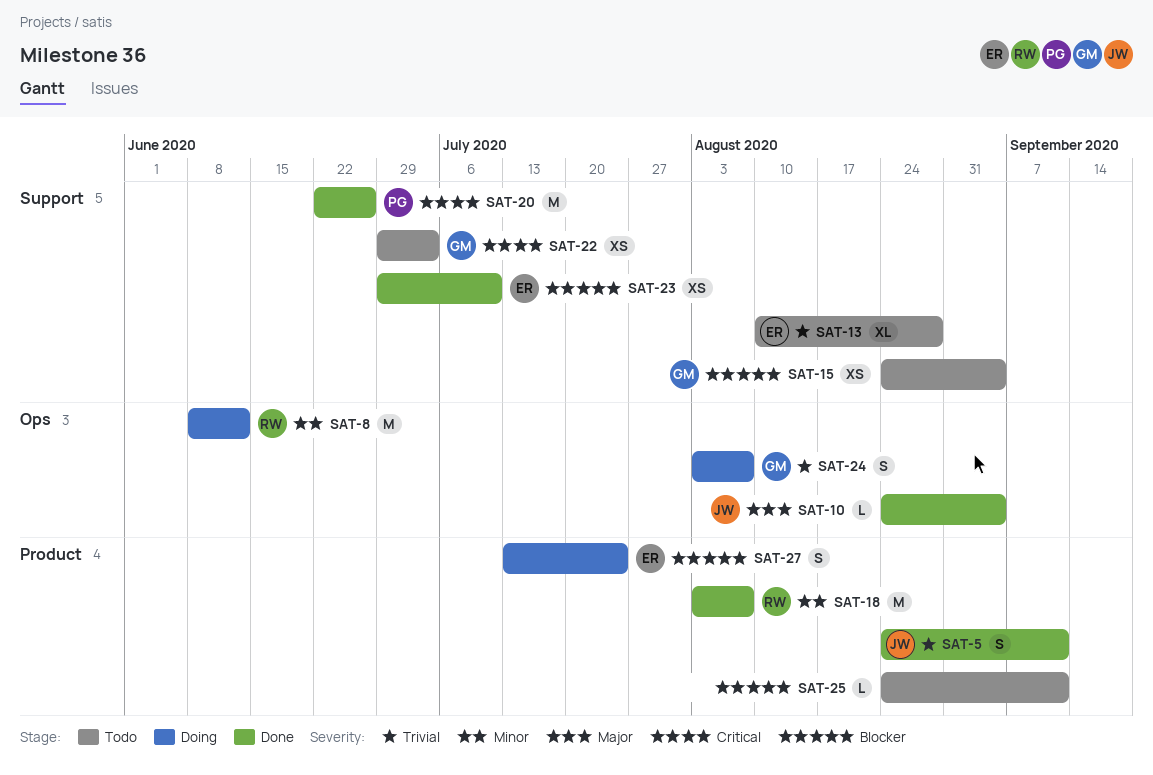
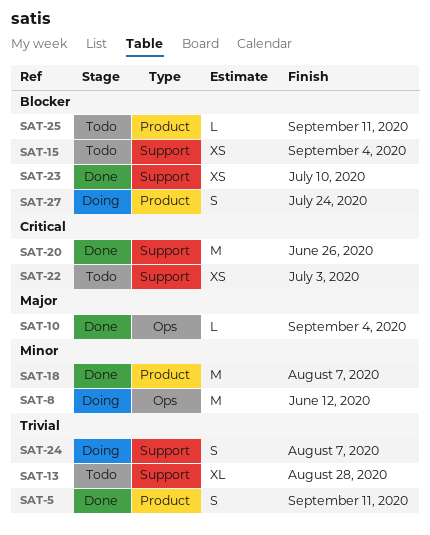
SAT-24, label: Ops -> Support

